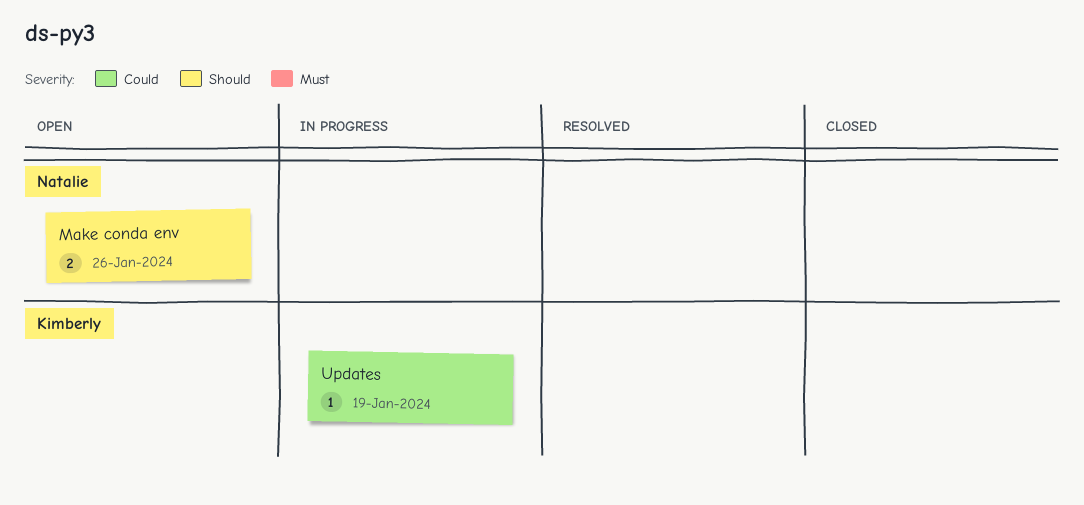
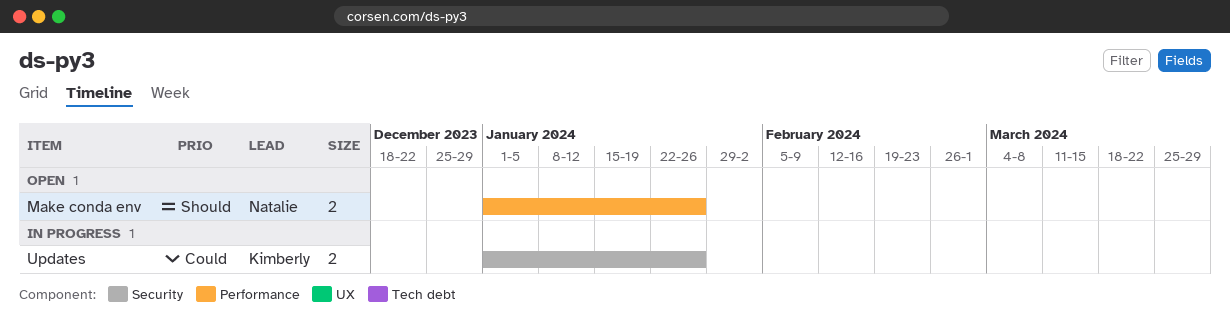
Updates, estimate: 1 -> 2
Updates, due: Jan 19 -> Jan 26

